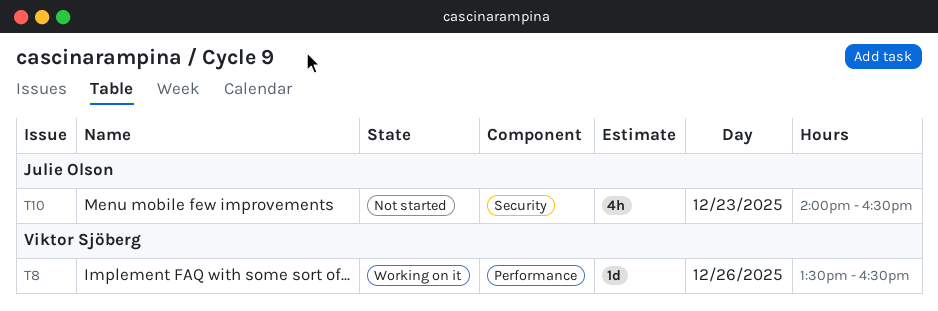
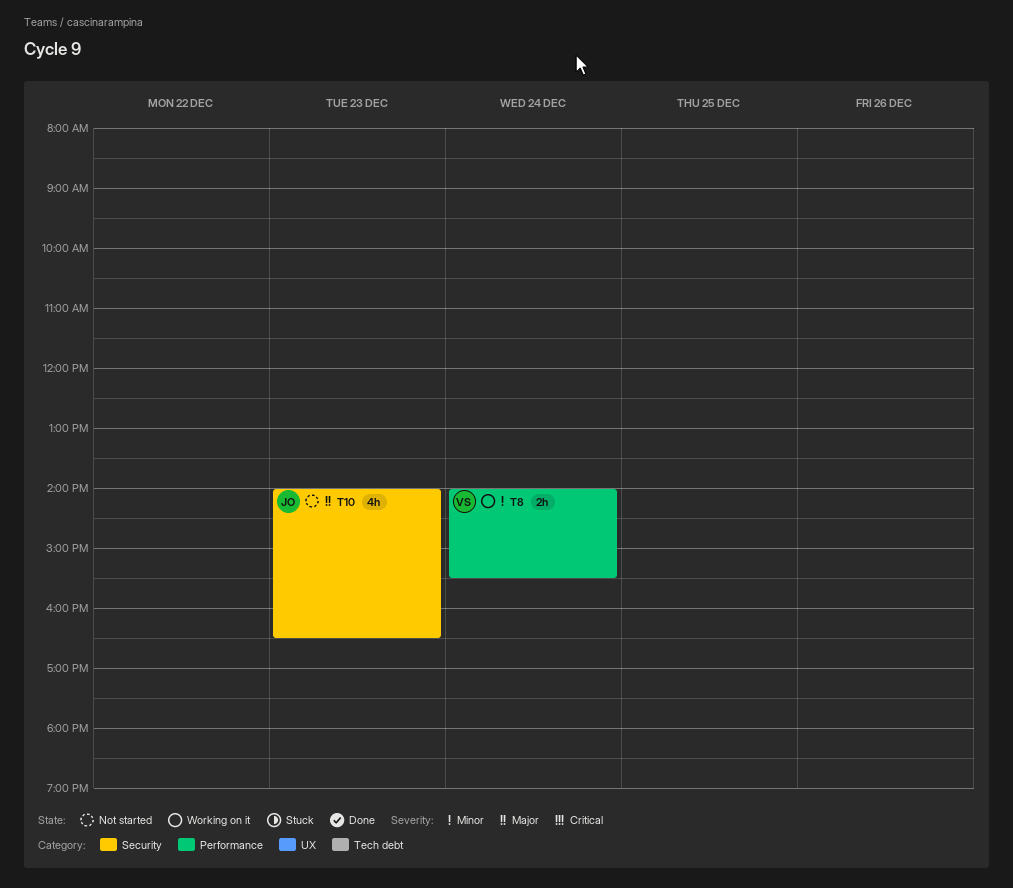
T8, estimate: 1d -> 2h
T8, day: Dec 26 -> Dec 24
T8, begins: 13:30 -> 14:00
T8, ends: 16:30 -> 15:30

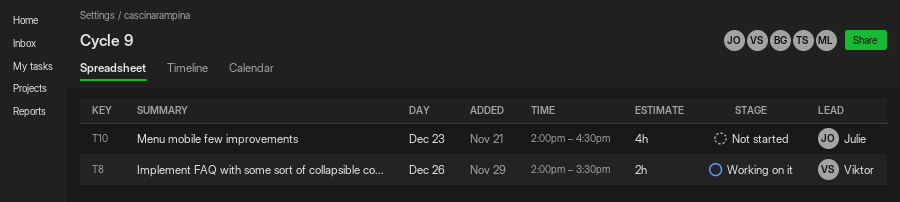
T8, day: Dec 24 -> Dec 26

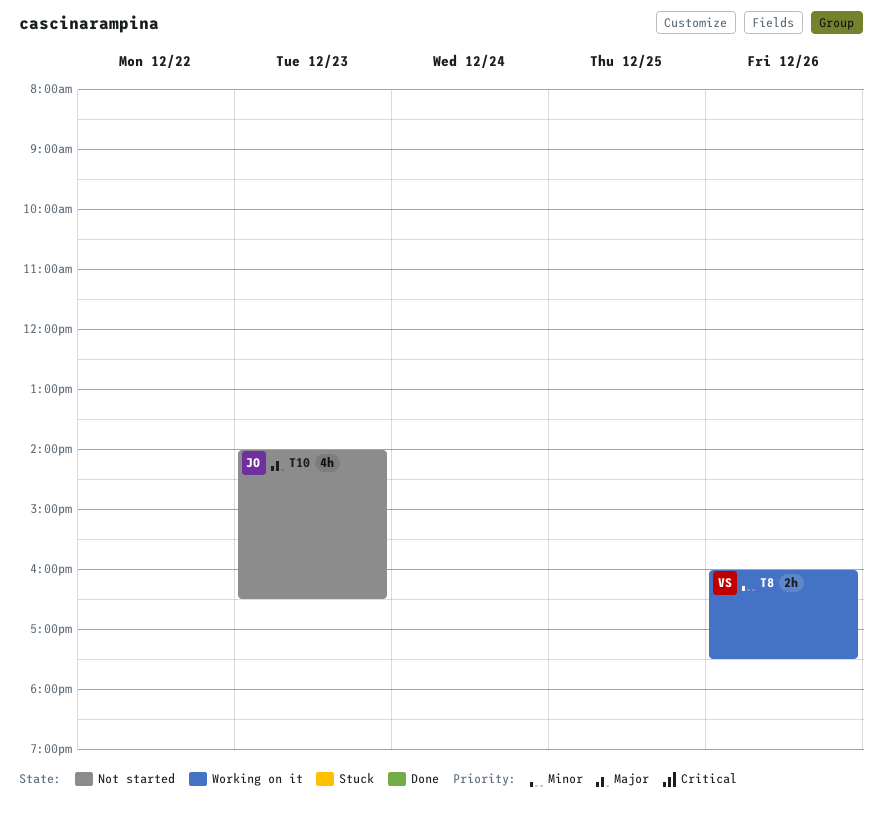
T8, begins: 14:00 -> 16:00
T8, ends: 15:30 -> 17:30

